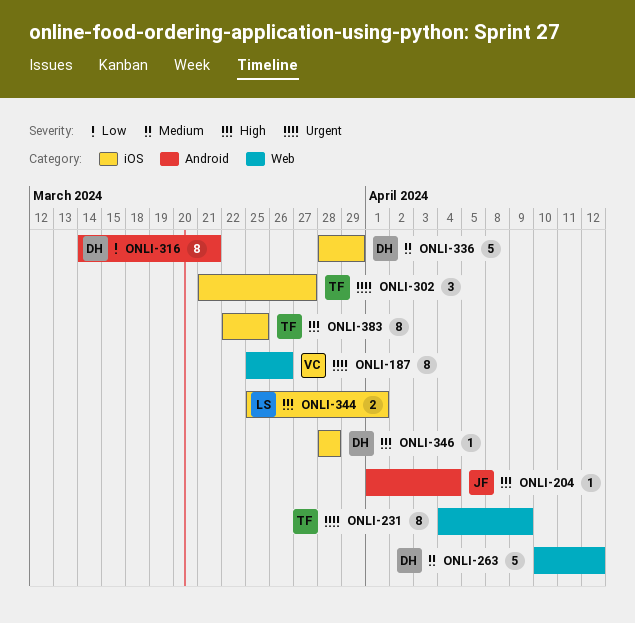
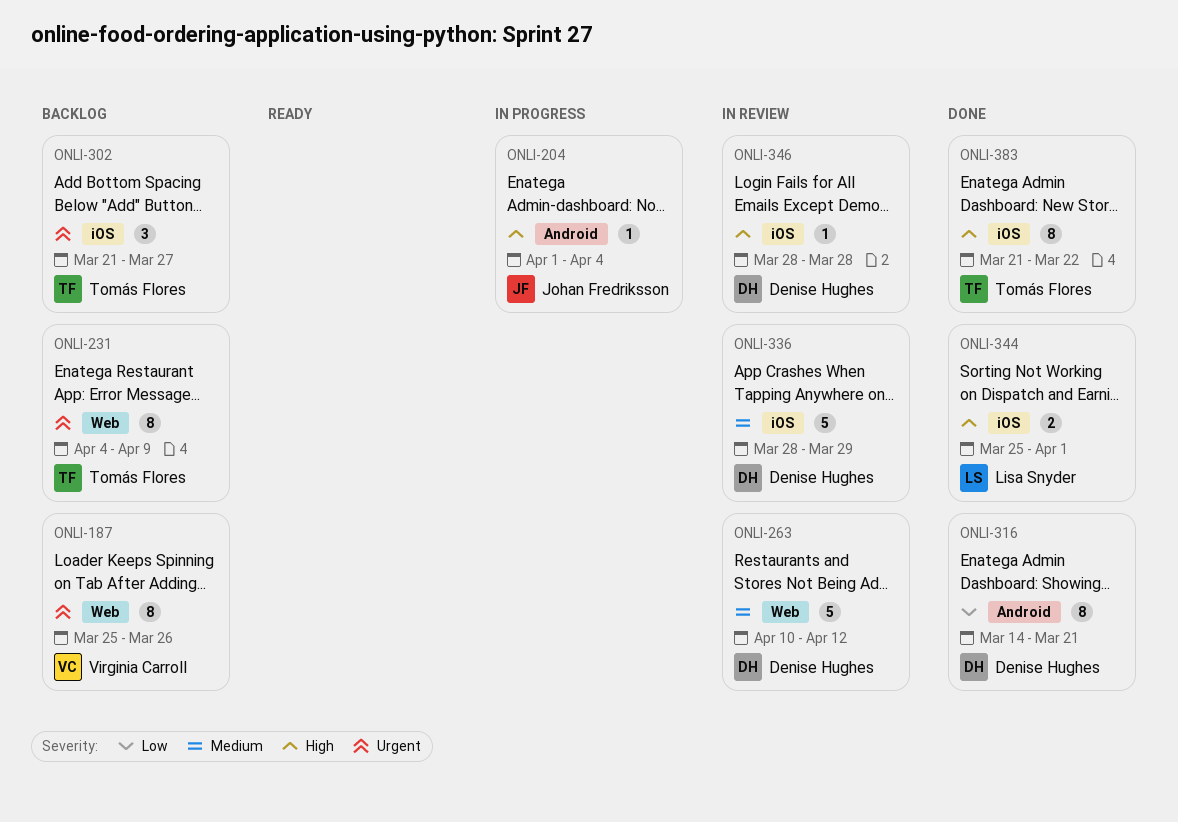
ONLI-383, start: Mar 22 -> Mar 21
ONLI-383, due: Mar 25 -> Mar 22

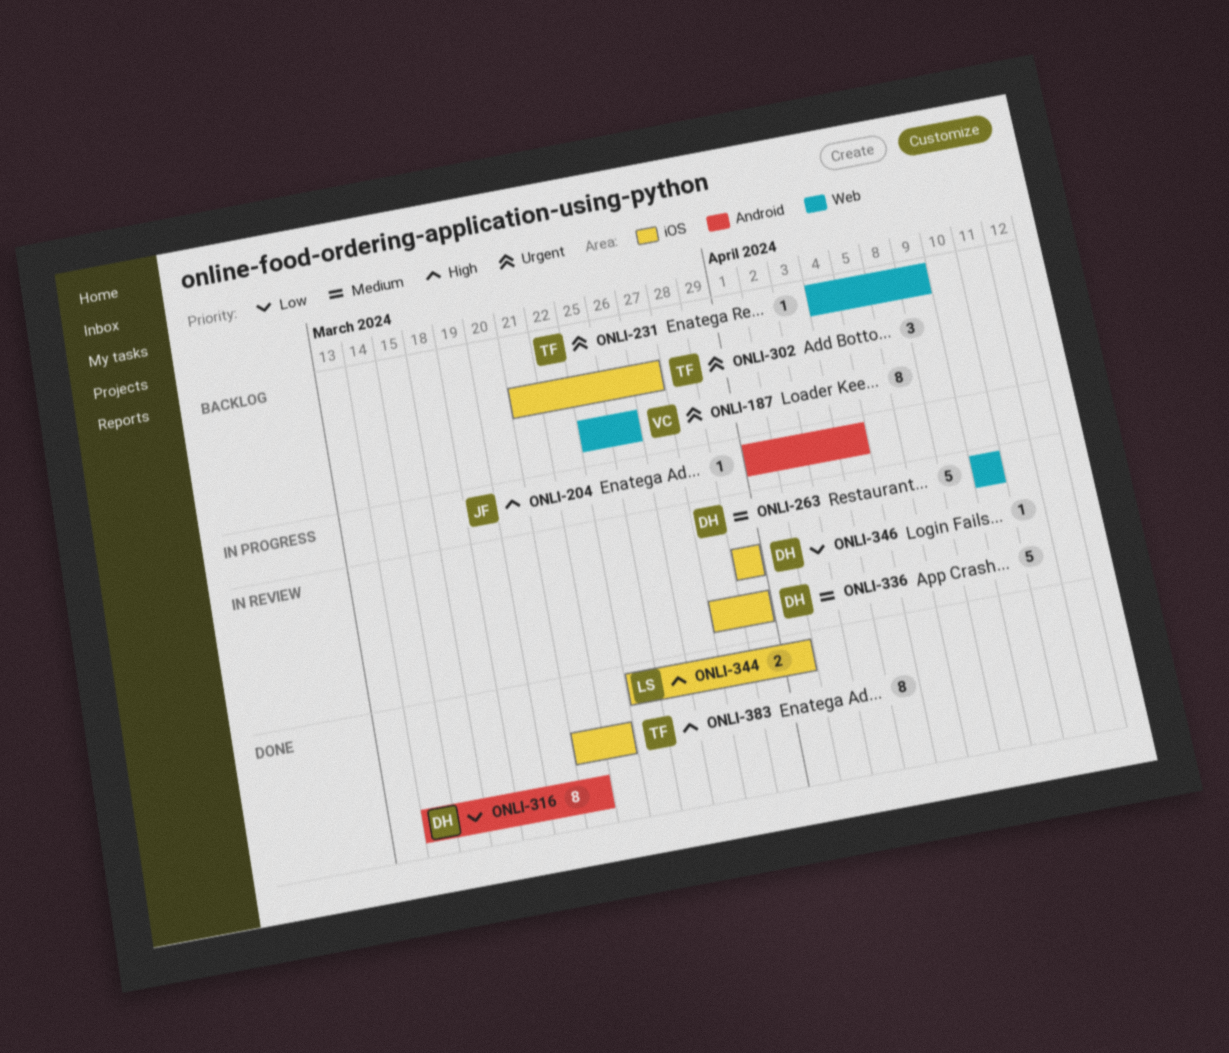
ONLI-231, estimate: 8 -> 1
ONLI-263, due: Apr 12 -> Apr 10
ONLI-346, priority: High -> Low
ONLI-346, start: Mar 28 -> Mar 29
ONLI-346, due: Mar 28 -> Mar 29

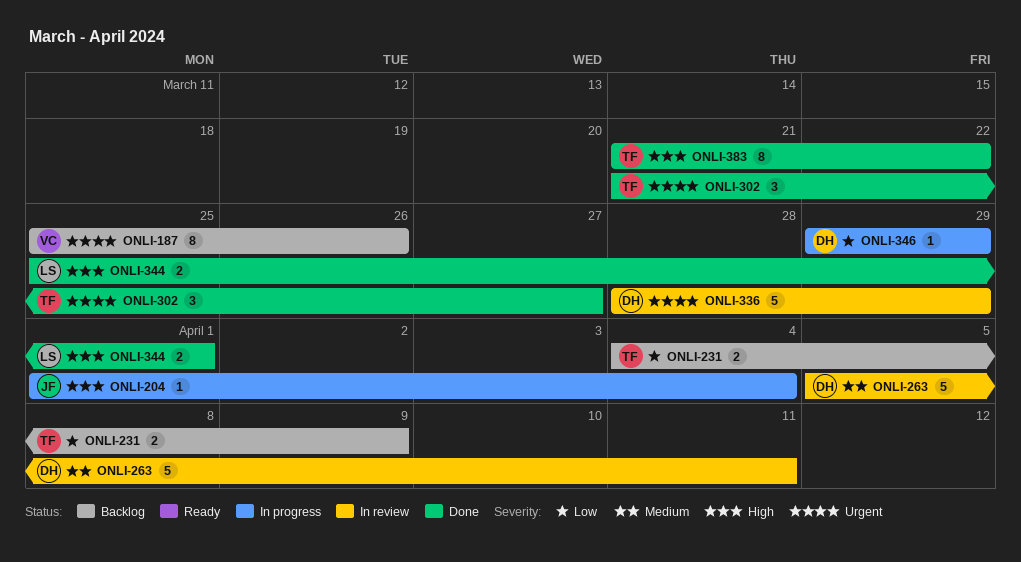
ONLI-231, priority: Urgent -> Low
ONLI-231, estimate: 1 -> 2
ONLI-263, start: Apr 10 -> Apr 5
ONLI-263, due: Apr 10 -> Apr 11
ONLI-302, status: Backlog -> Done
ONLI-316: present -> none
ONLI-336, priority: Medium -> Urgent
ONLI-346, status: In review -> In progress

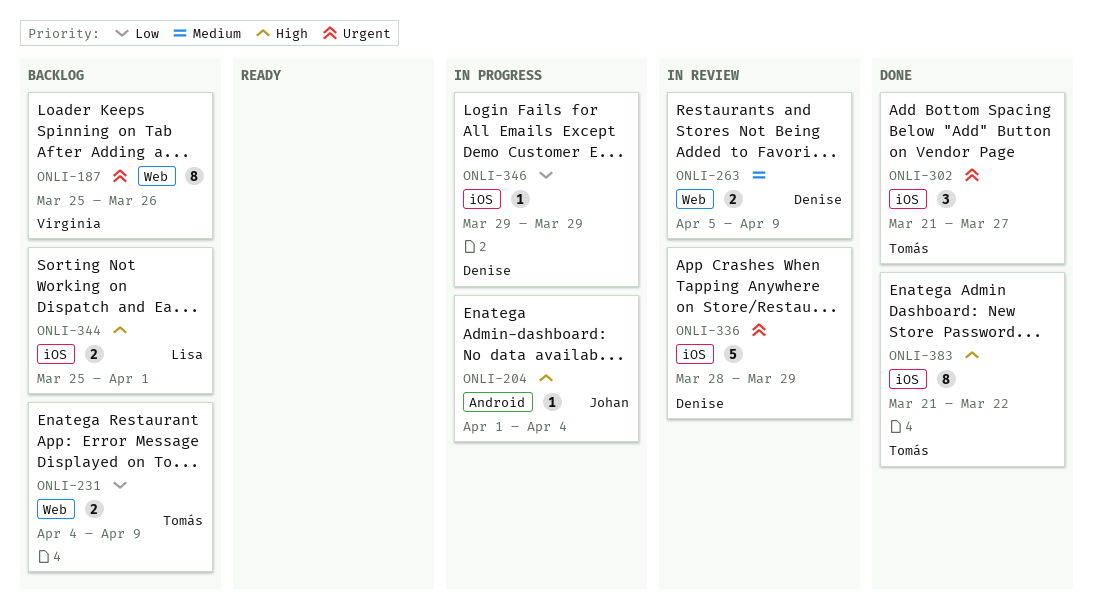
ONLI-263, estimate: 5 -> 2
ONLI-263, due: Apr 11 -> Apr 9
ONLI-344, status: Done -> Backlog

